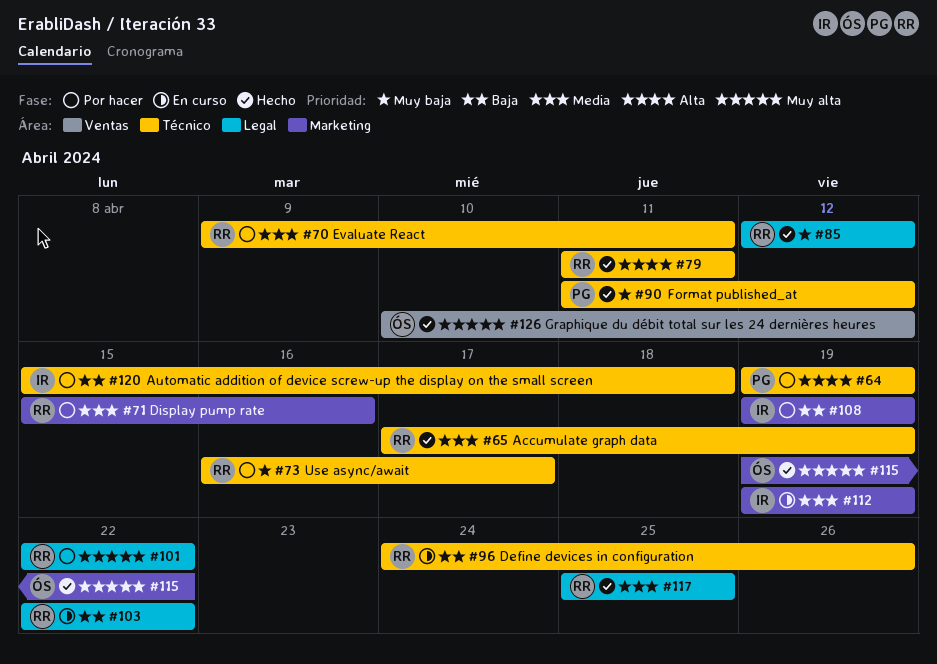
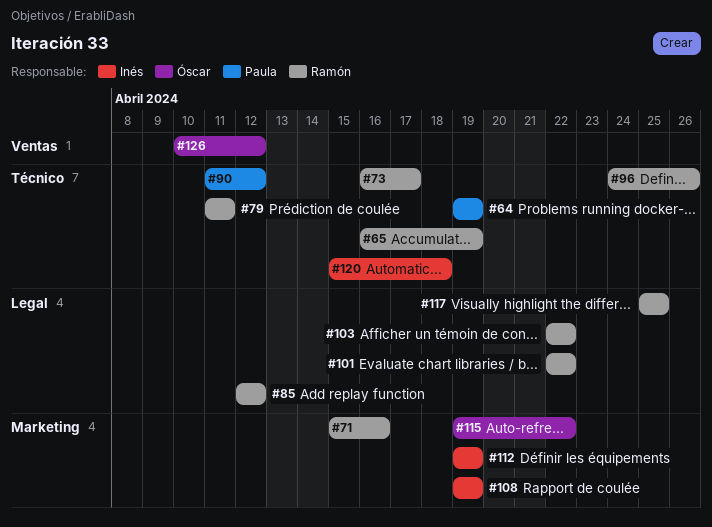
#65, start: Apr 17 -> Apr 16
#70: present -> none

